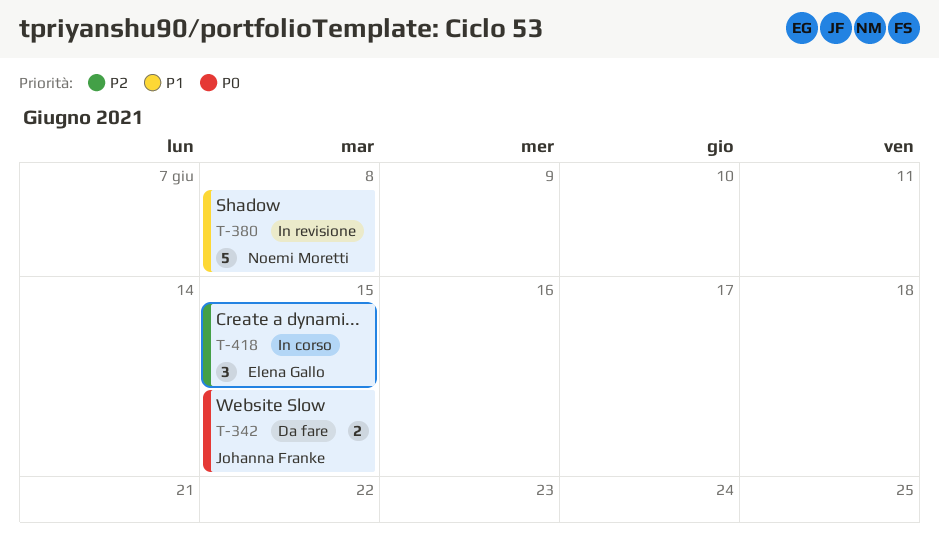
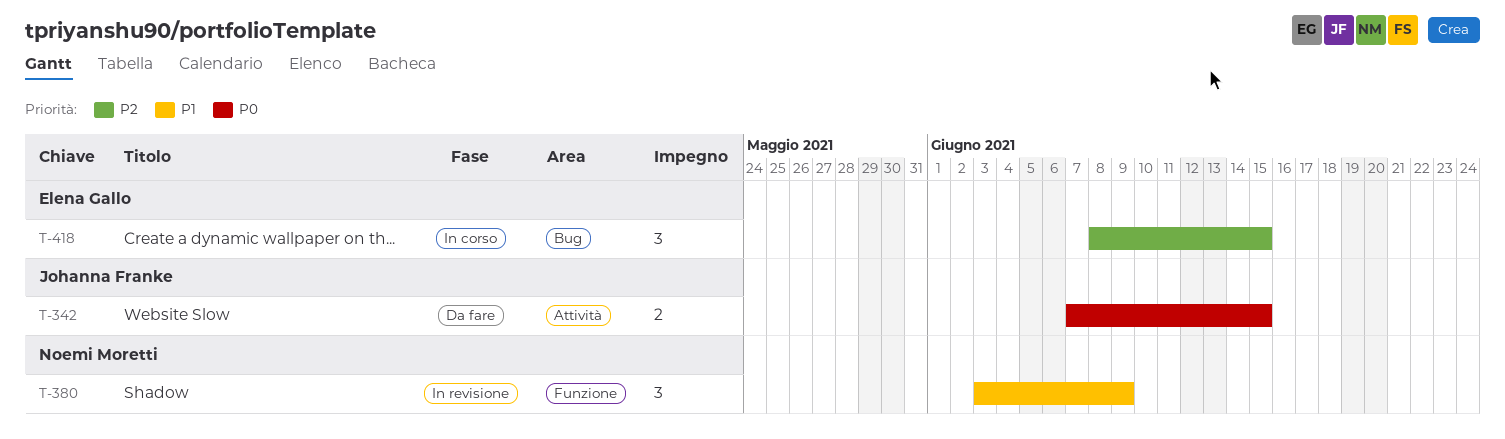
T-380, estimate: 5 -> 3
T-380, due: Jun 8 -> Jun 9

